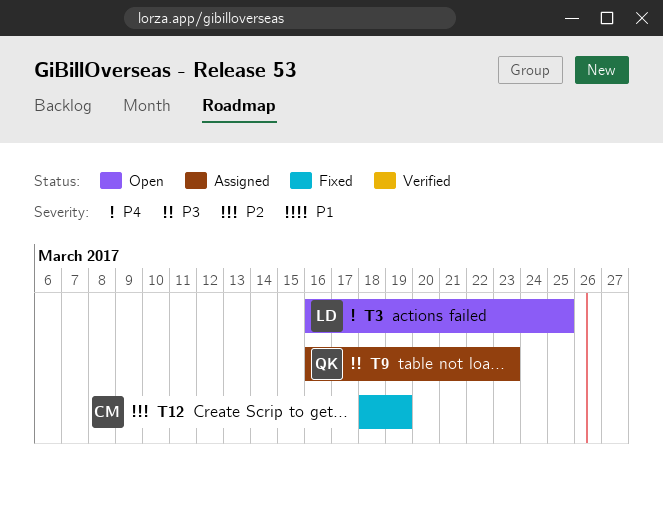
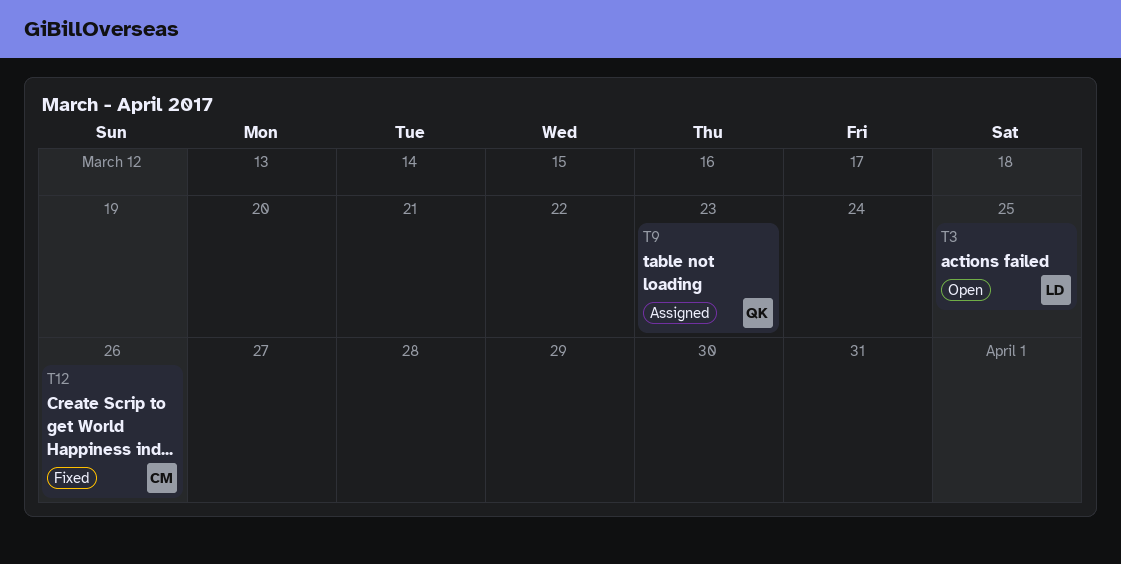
T12, due: Mar 19 -> Mar 26

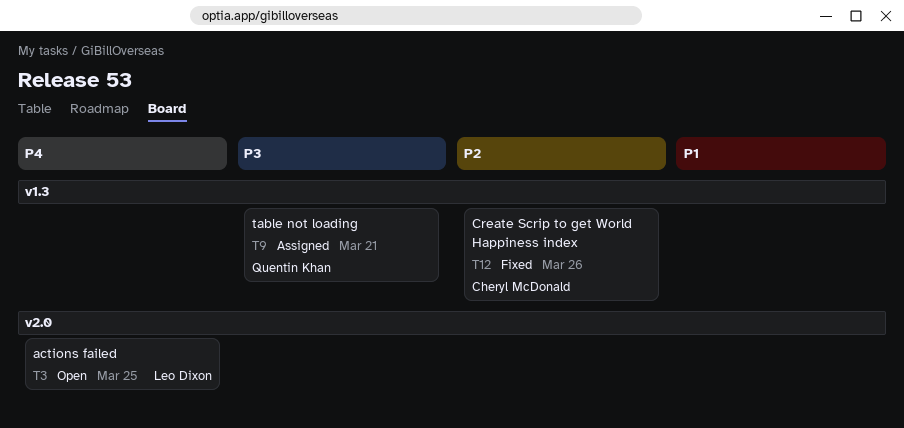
T9, due: Mar 23 -> Mar 21

